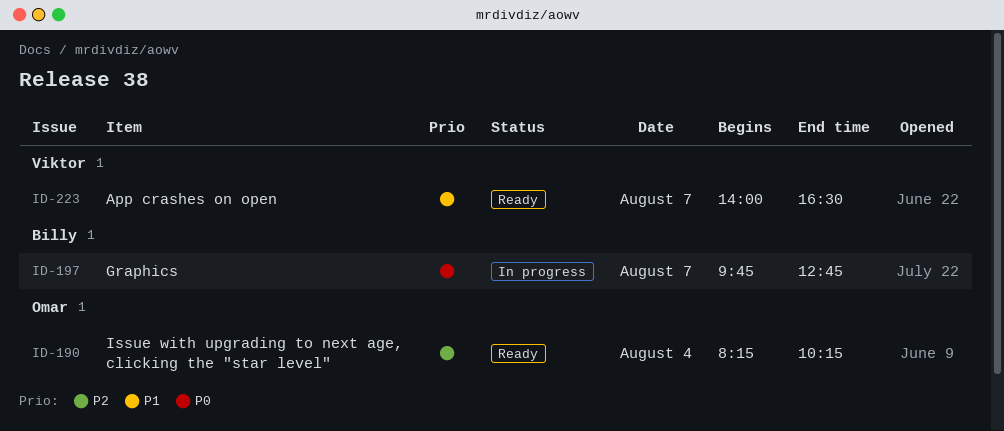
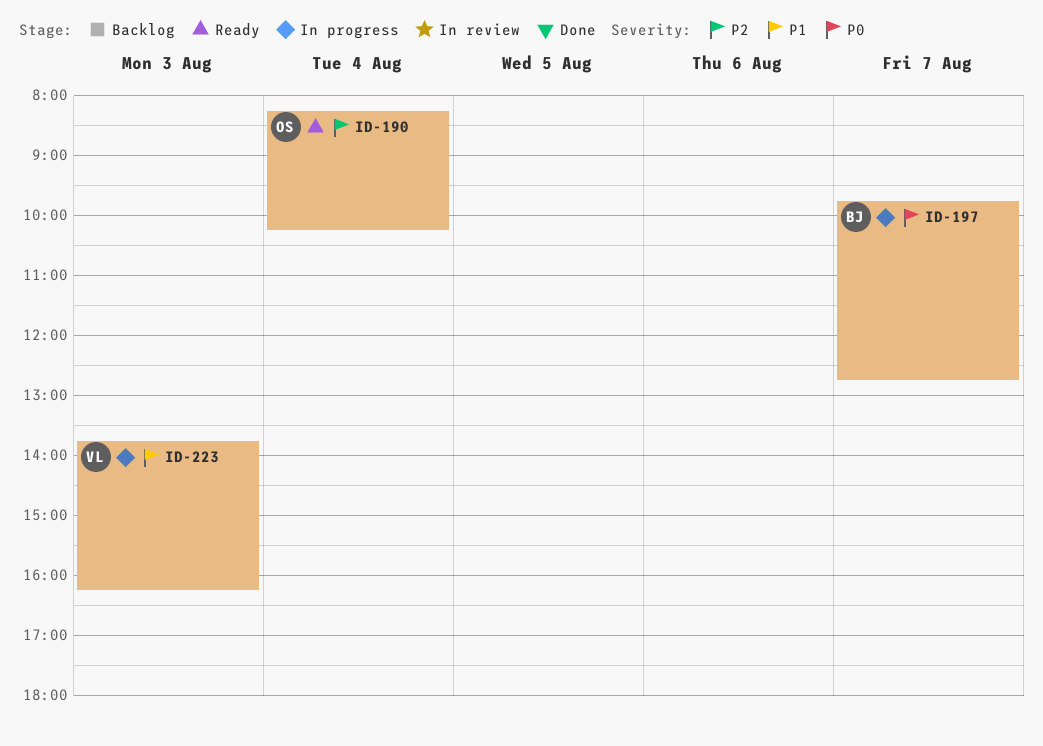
ID-223, status: Ready -> In progress
ID-223, day: Aug 7 -> Aug 3
ID-223, begins: 14:00 -> 13:45
ID-223, ends: 16:30 -> 16:15

